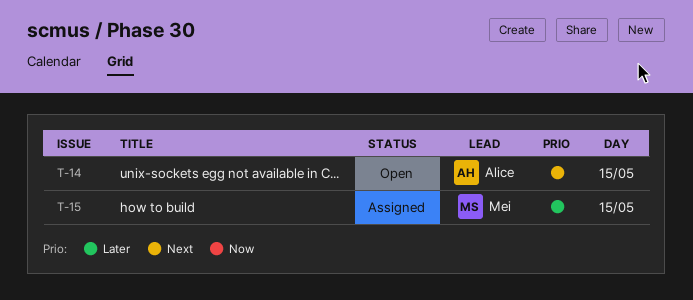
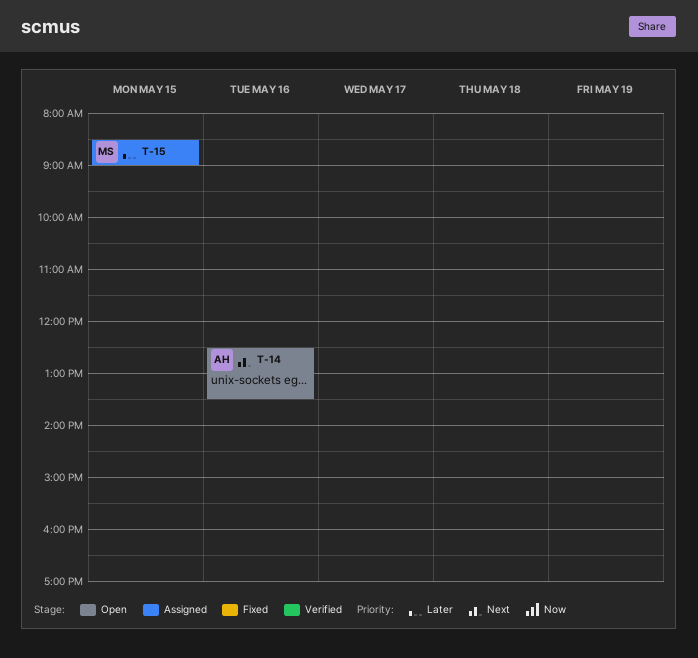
T-14, day: May 15 -> May 16

